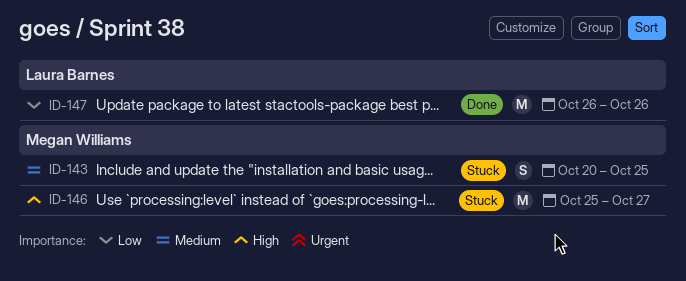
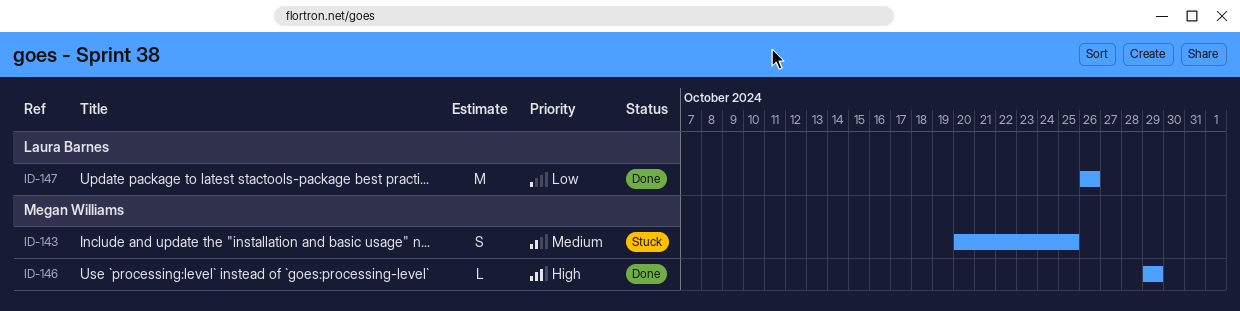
ID-146, status: Stuck -> Done
ID-146, estimate: M -> L
ID-146, start: Oct 25 -> Oct 29
ID-146, due: Oct 27 -> Oct 29

